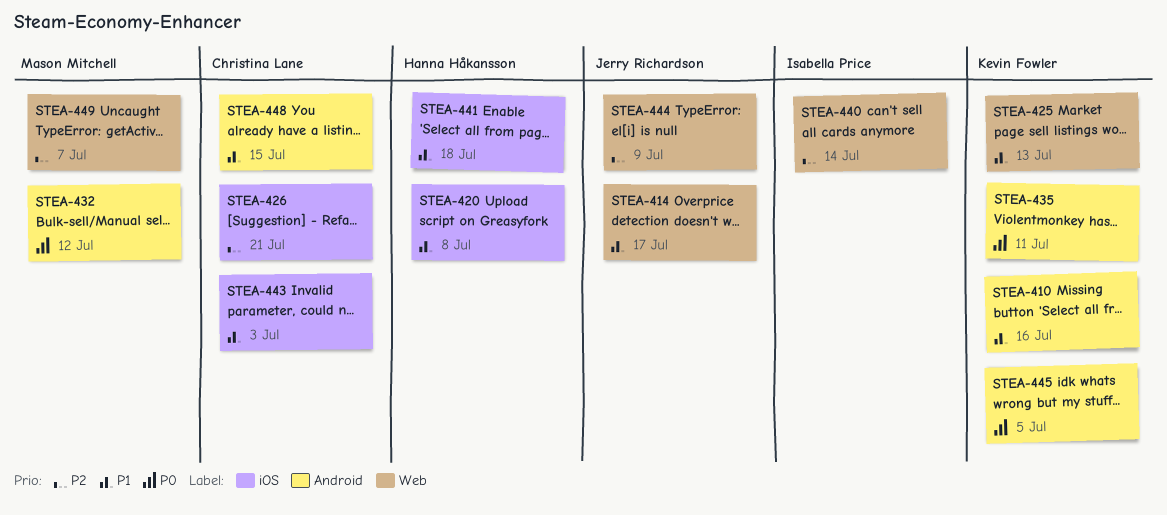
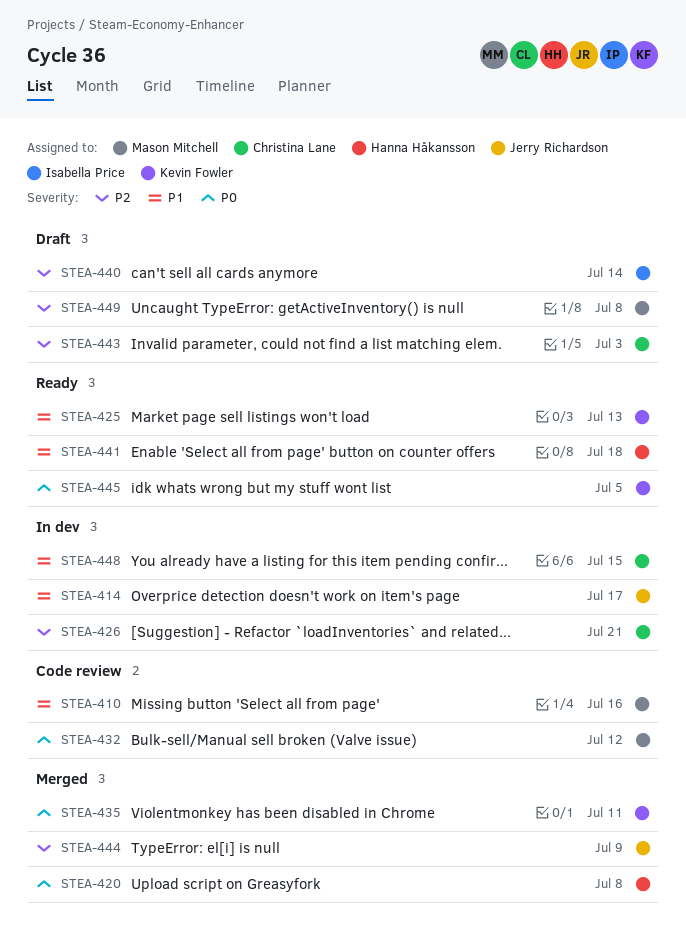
STEA-410, owner: Kevin Fowler -> Mason Mitchell
STEA-420, priority: P1 -> P0
STEA-443, priority: P1 -> P2
STEA-449, due: Jul 7 -> Jul 8

